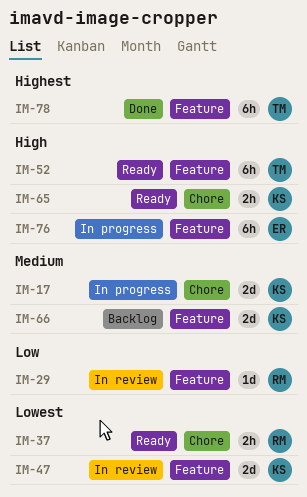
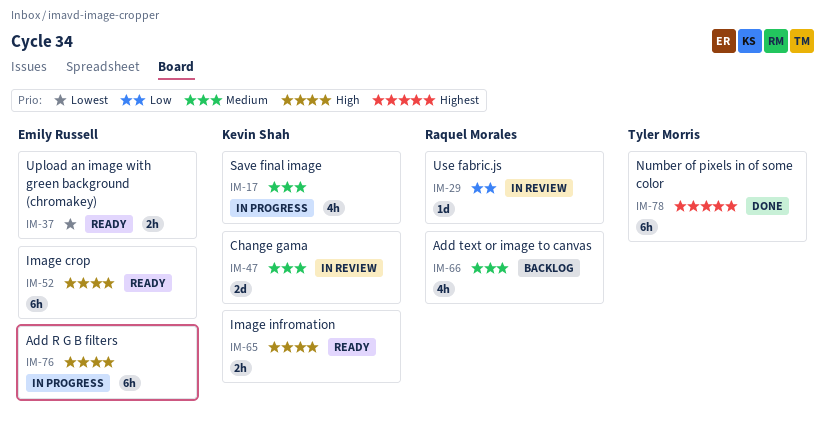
IM-17, estimate: 2d -> 4h
IM-37, owner: Raquel Morales -> Emily Russell
IM-47, priority: Lowest -> Medium
IM-52, owner: Tyler Morris -> Emily Russell
IM-66, owner: Kevin Shah -> Raquel Morales
IM-66, estimate: 2d -> 4h

